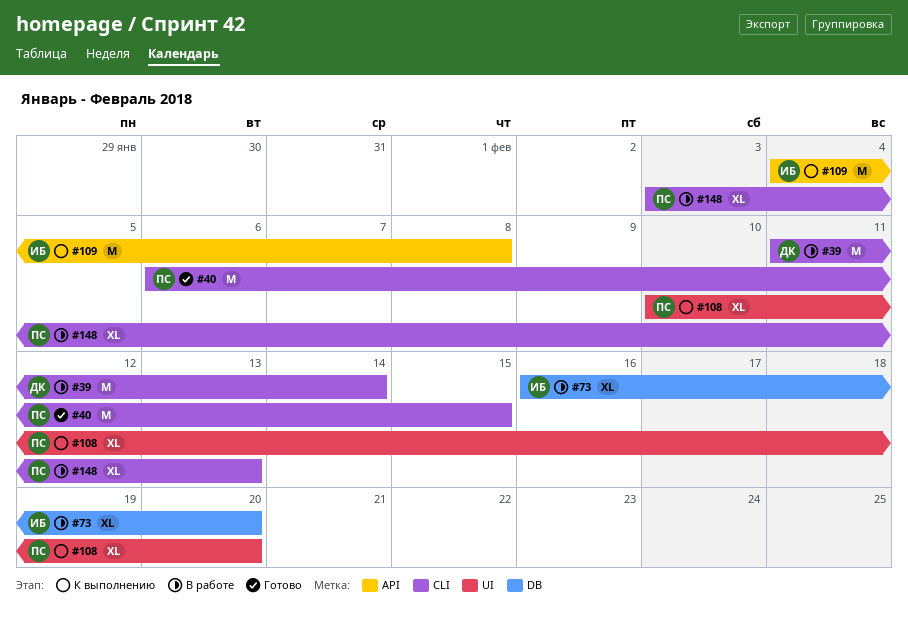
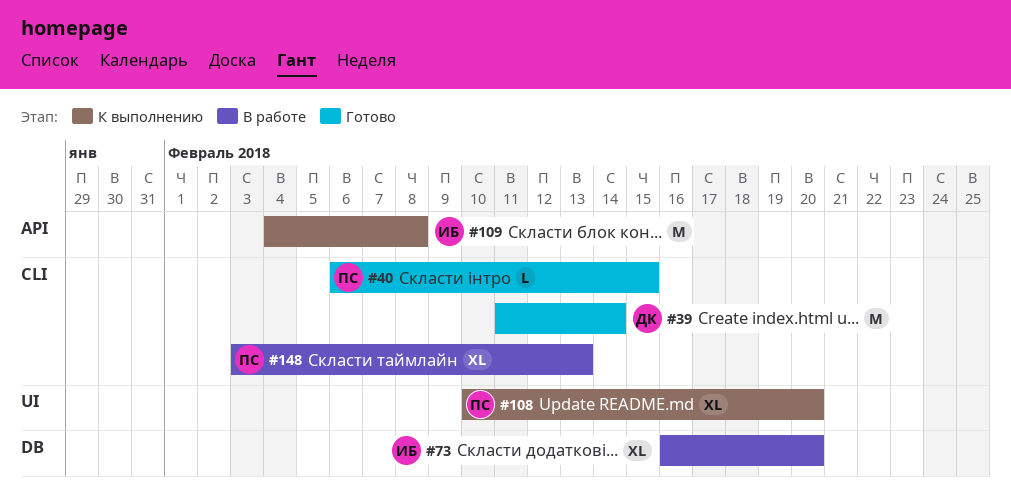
#39, status: В работе -> Готово
#40, estimate: M -> L

